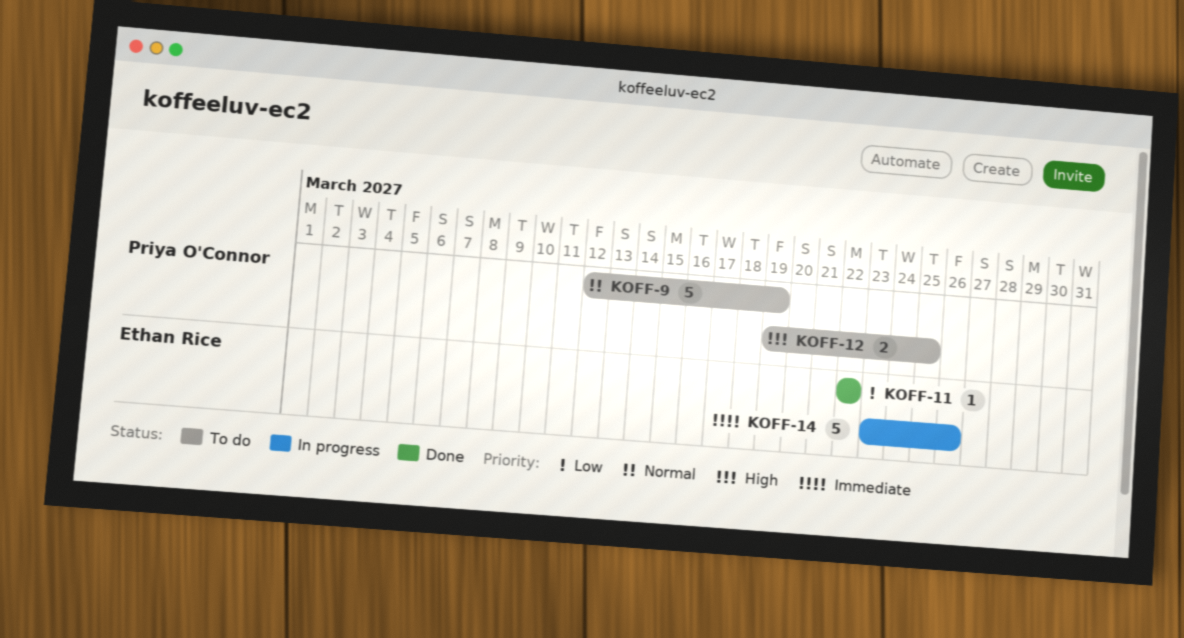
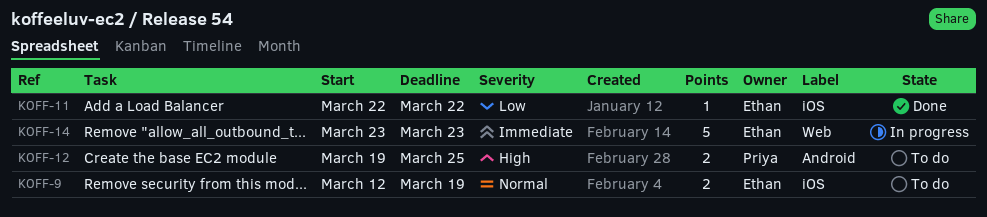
KOFF-9, owner: Priya O'Connor -> Ethan Rice
KOFF-9, estimate: 5 -> 2
KOFF-14, due: Mar 26 -> Mar 23

